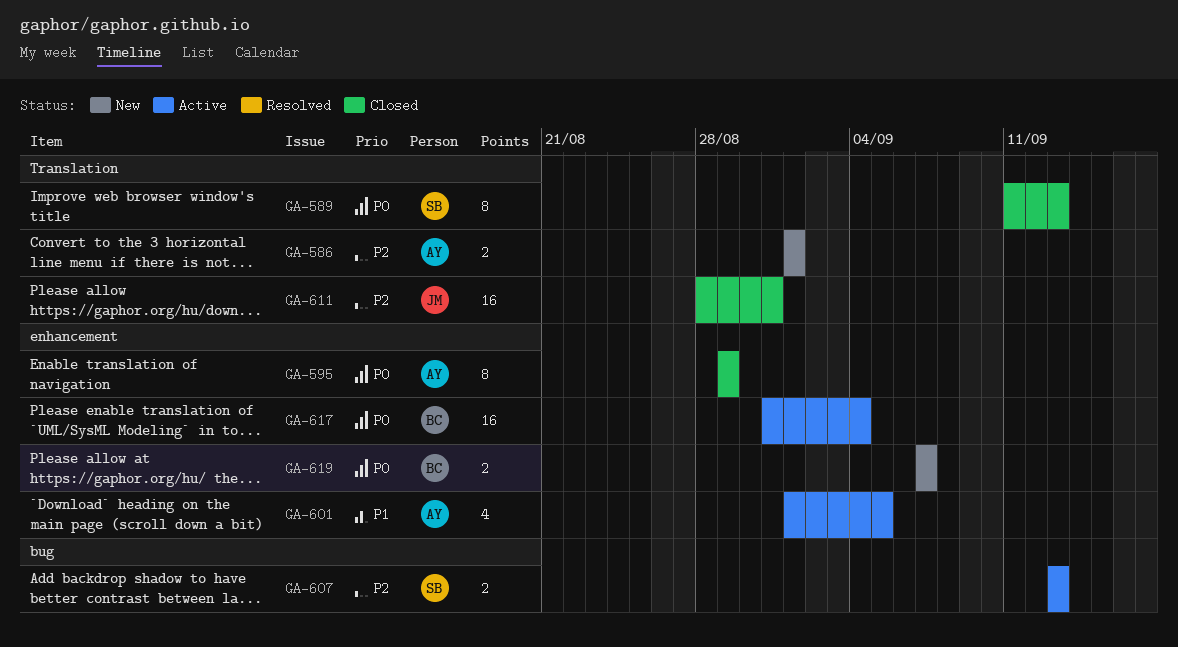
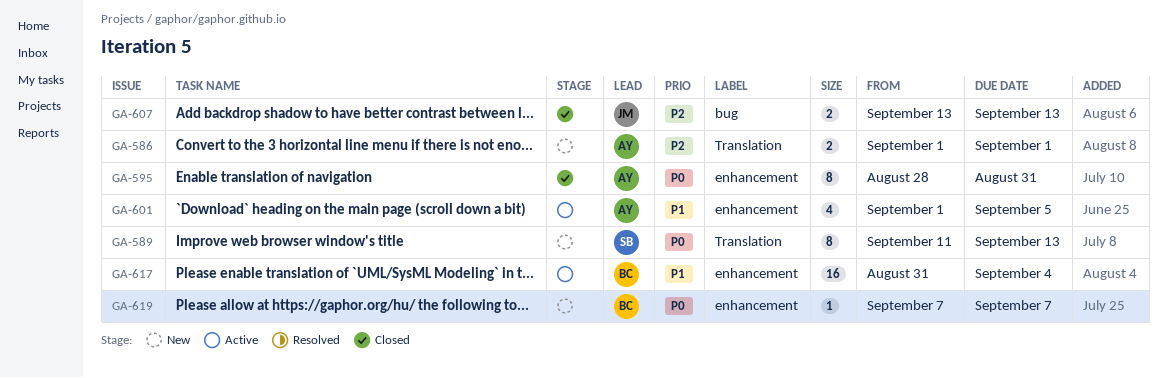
GA-589, status: Closed -> New
GA-595, start: Aug 29 -> Aug 28
GA-595, due: Aug 29 -> Aug 31
GA-607, status: Active -> Closed
GA-607, owner: SB -> JM
GA-611: present -> none
GA-617, priority: P0 -> P1
GA-619, estimate: 2 -> 1

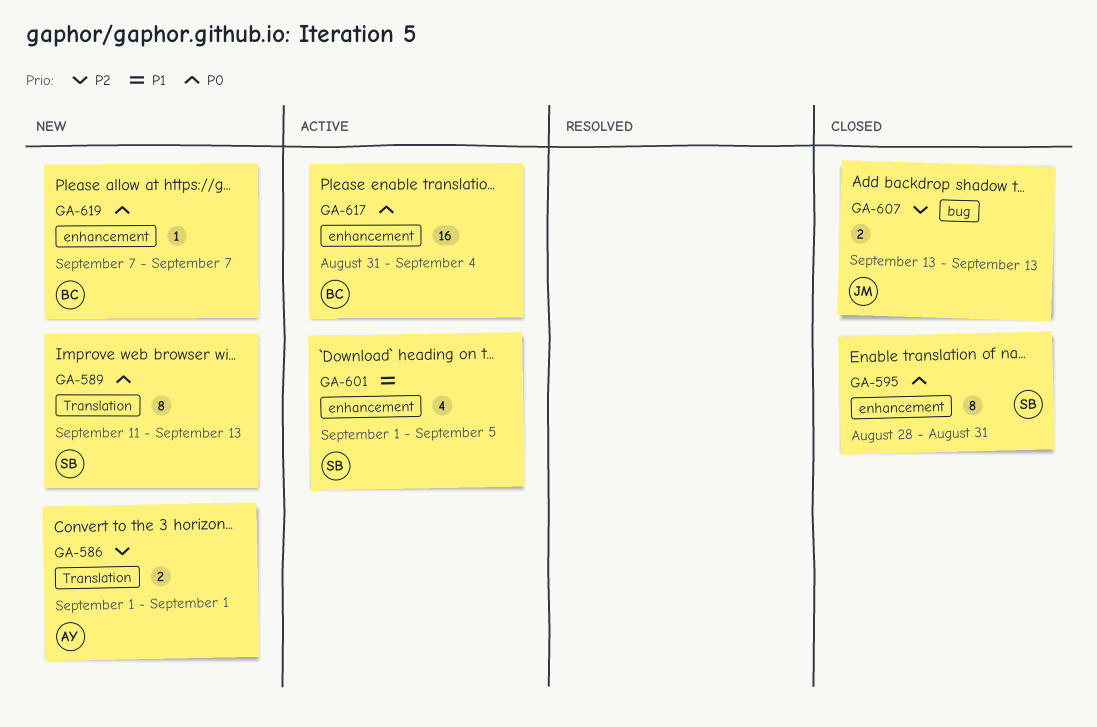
GA-595, owner: AY -> SB
GA-601, owner: AY -> SB
GA-617, priority: P1 -> P0

